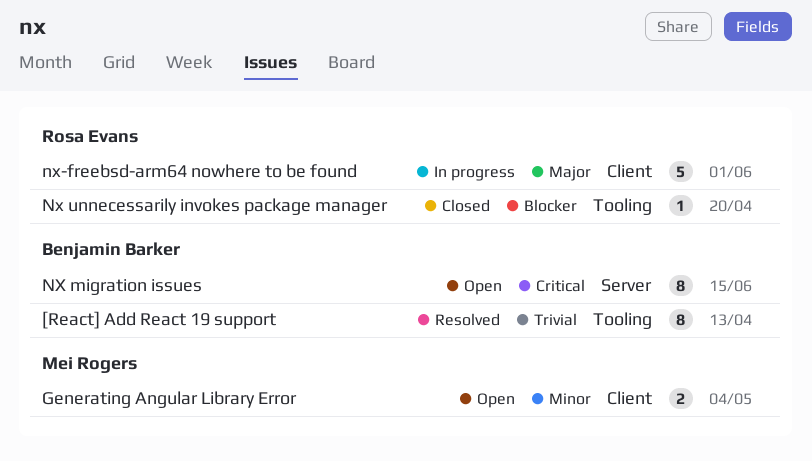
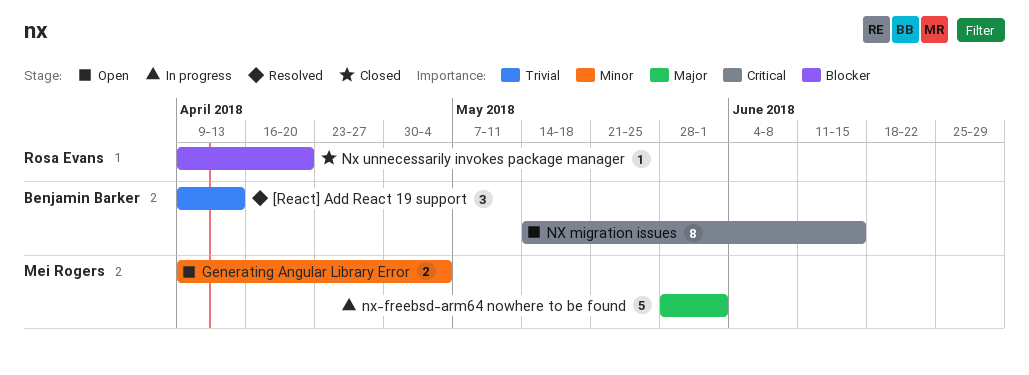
[React] Add React 19 support, estimate: 8 -> 3
nx-freebsd-arm64 nowhere to be found, owner: Rosa Evans -> Mei Rogers

